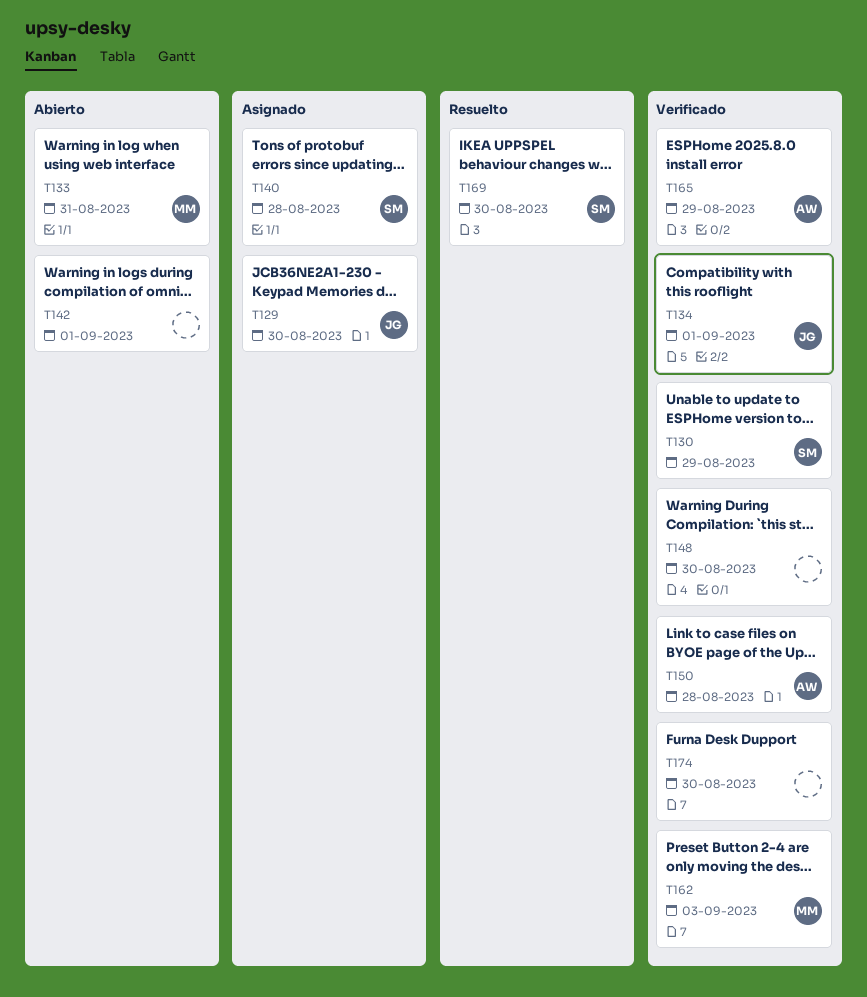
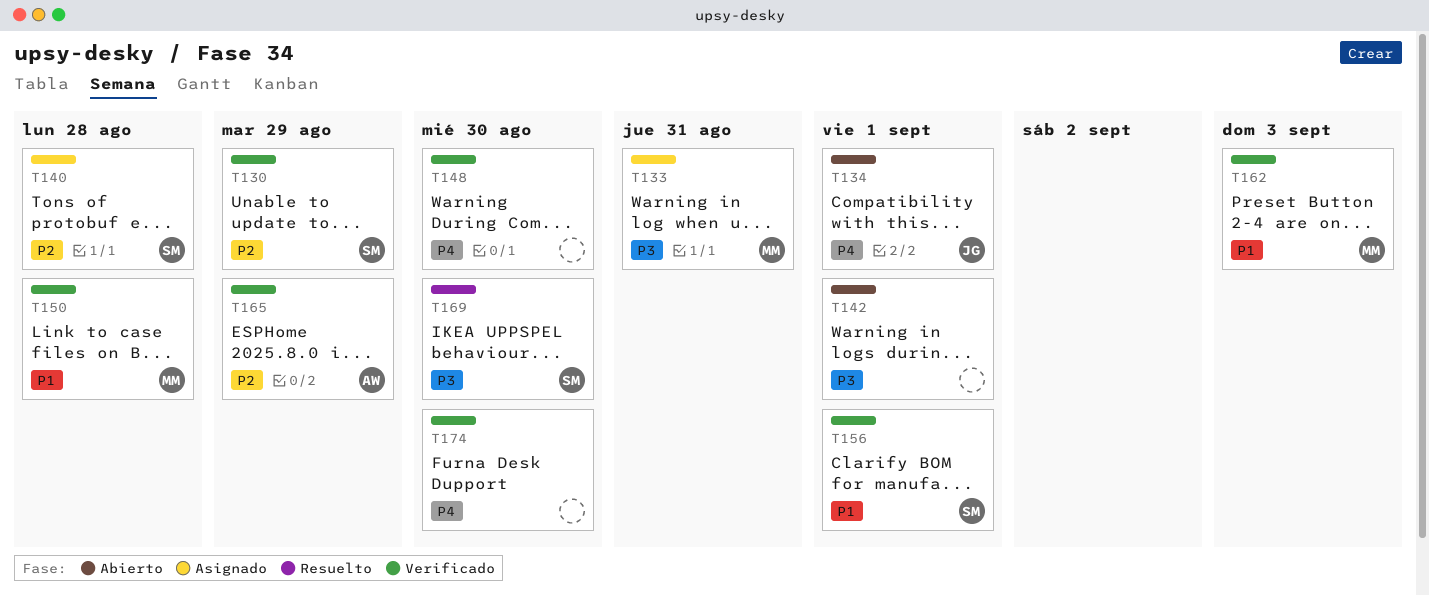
T129: present -> none
T133, status: Abierto -> Asignado
T134, status: Verificado -> Abierto
T150, owner: AW -> MM
T156: none -> present

